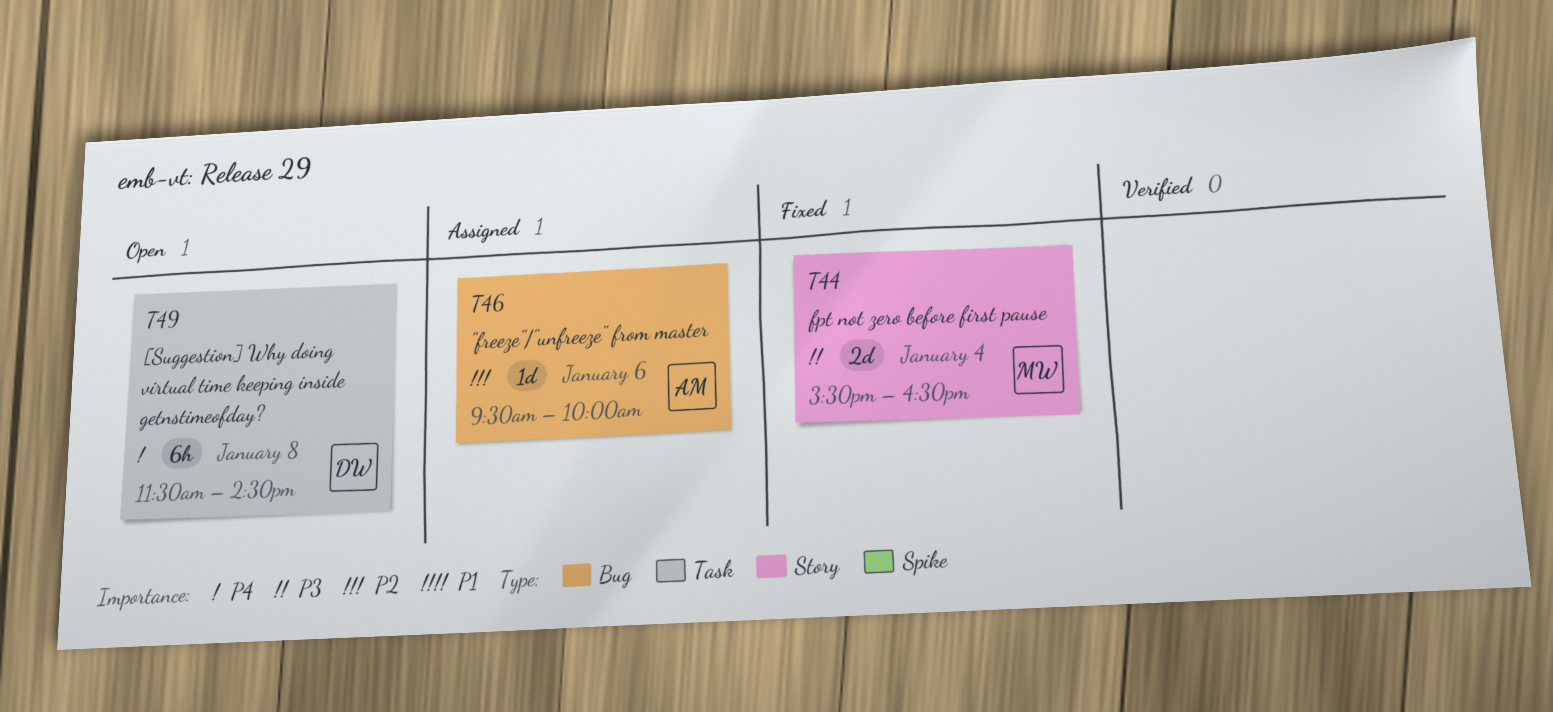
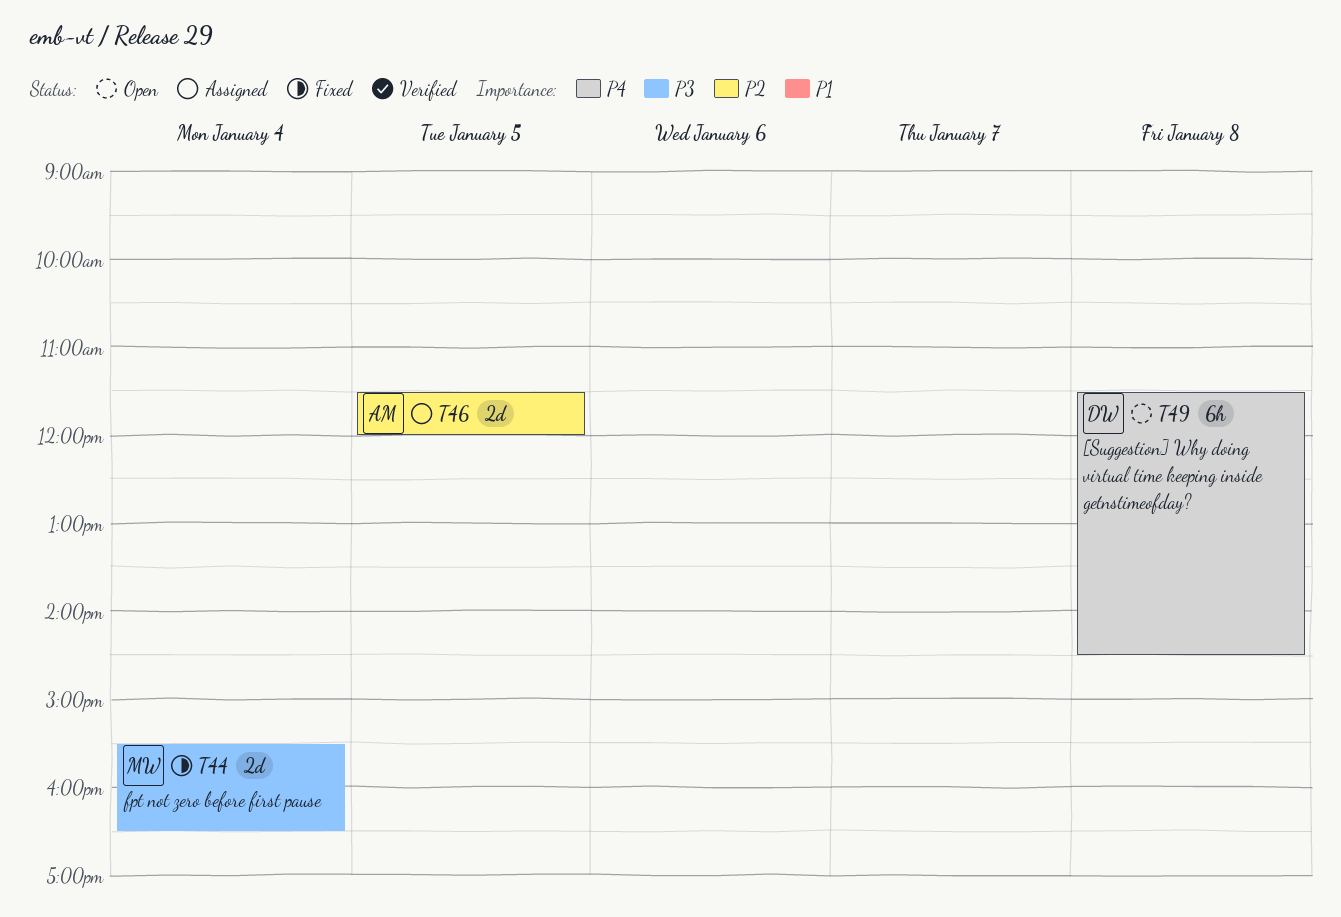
T46, estimate: 1d -> 2d
T46, day: Jan 6 -> Jan 5
T46, begins: 09:30 -> 11:30
T46, ends: 10:00 -> 12:00

